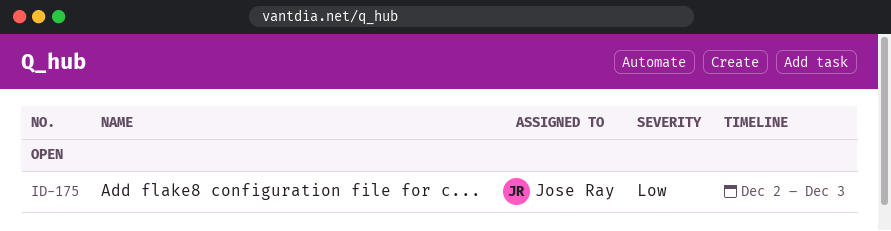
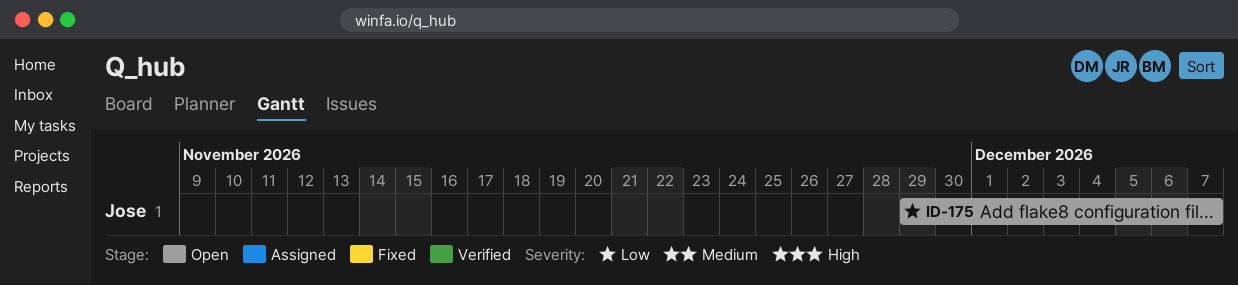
ID-175, start: Dec 2 -> Nov 29
ID-175, due: Dec 3 -> Dec 7

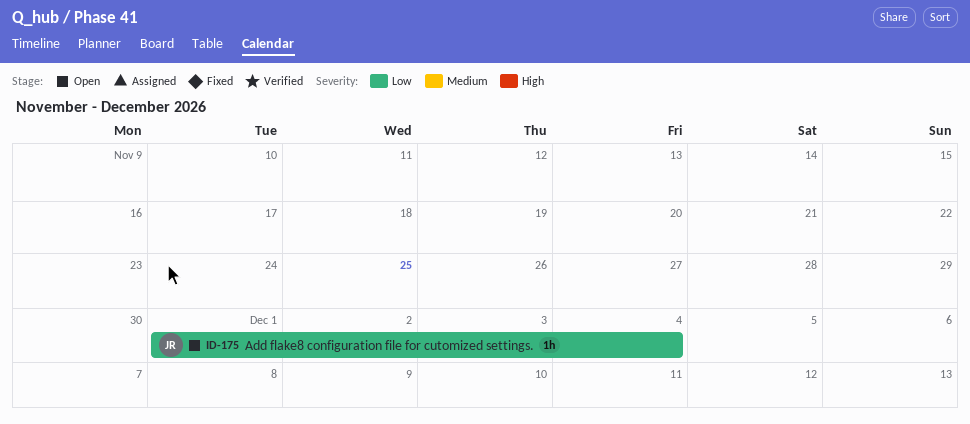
ID-175, start: Nov 29 -> Dec 1
ID-175, due: Dec 7 -> Dec 4

